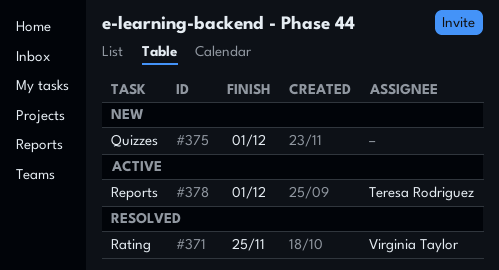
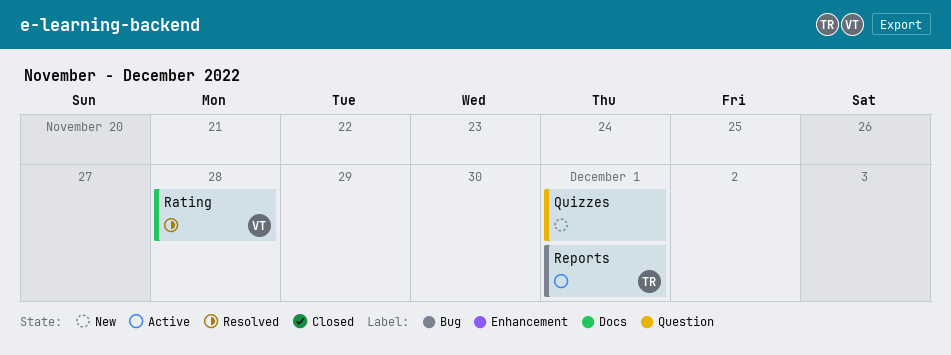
Rating, due: Nov 25 -> Nov 28

